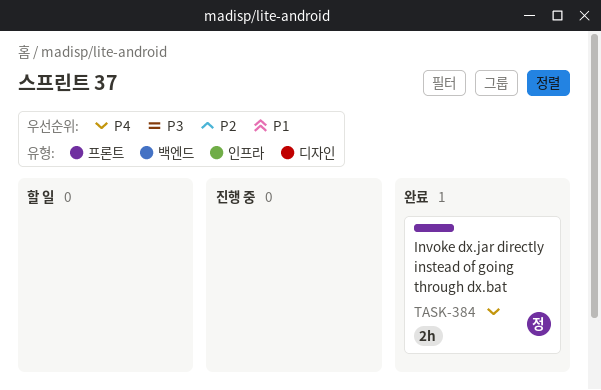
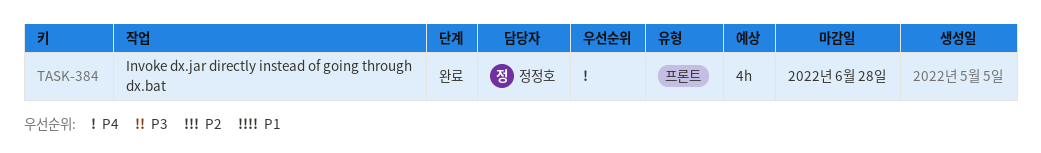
TASK-384, estimate: 2h -> 4h

